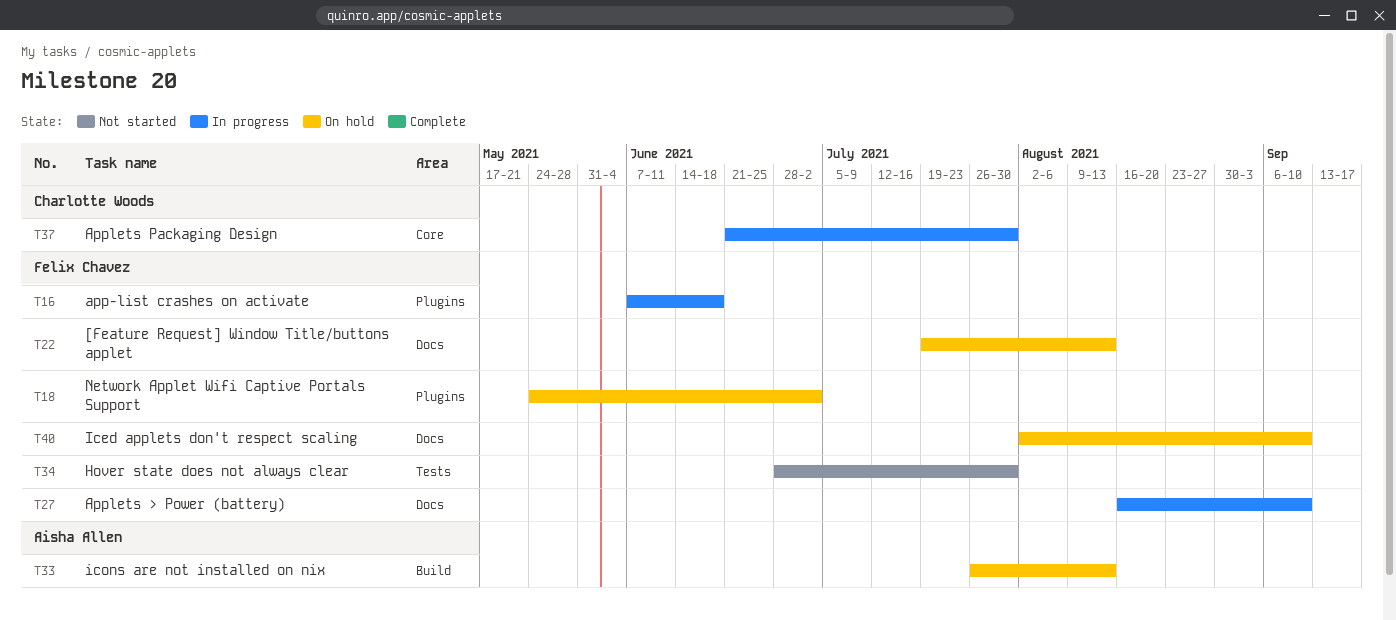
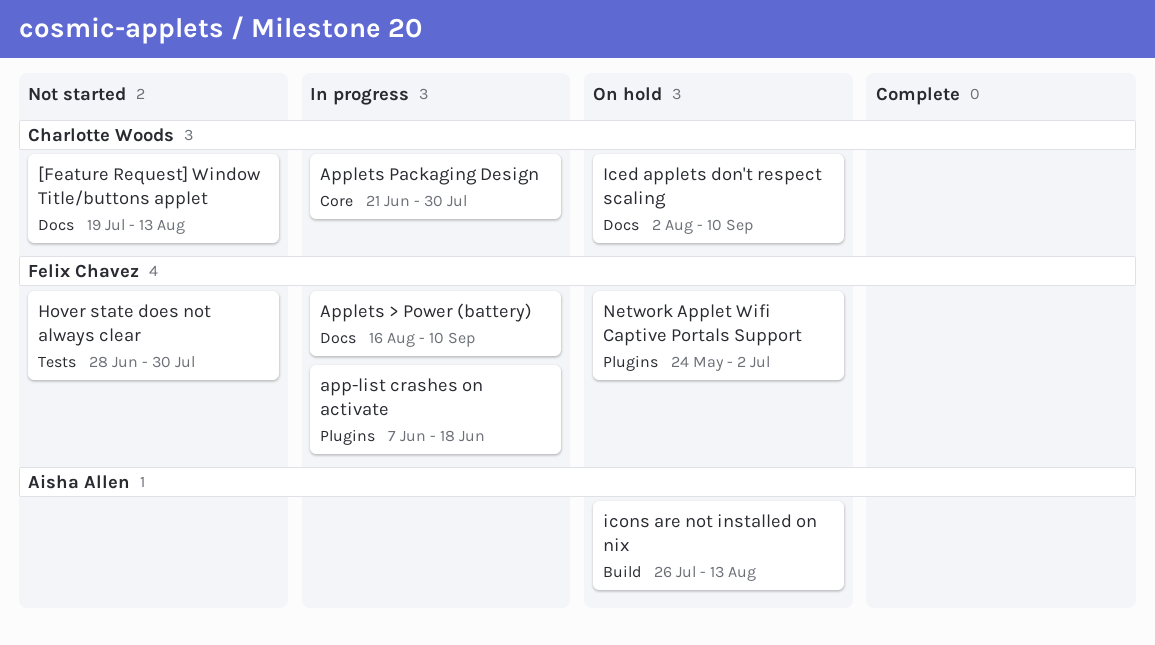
[Feature Request] Window Title/buttons applet, status: On hold -> Not started
[Feature Request] Window Title/buttons applet, owner: Felix Chavez -> Charlotte Woods
Iced applets don't respect scaling, owner: Felix Chavez -> Charlotte Woods

